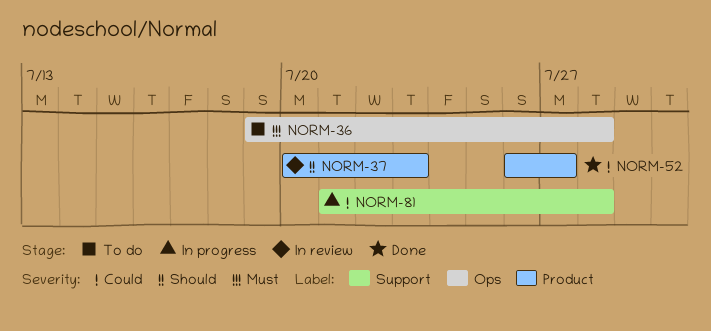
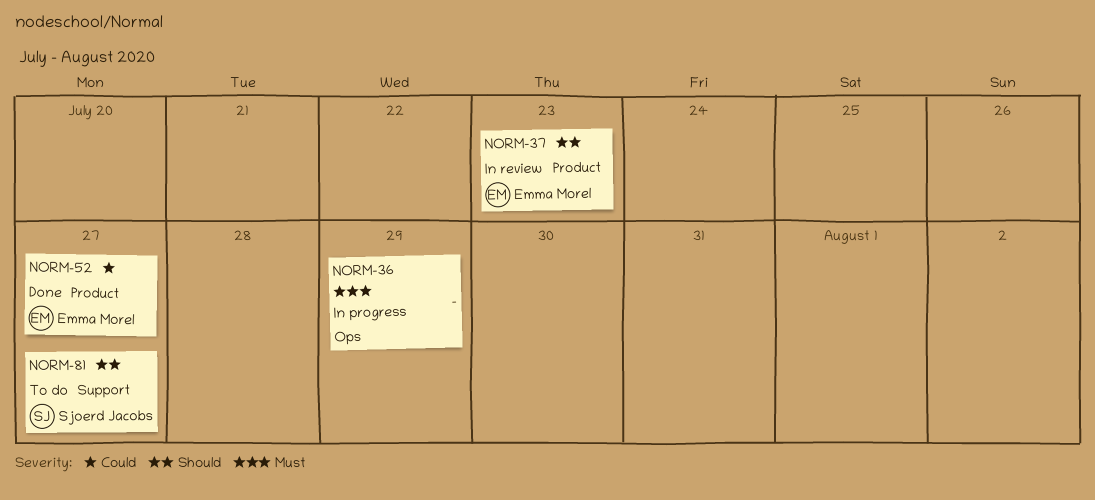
NORM-36, status: To do -> In progress
NORM-36, due: Jul 28 -> Jul 29
NORM-81, status: In progress -> To do
NORM-81, priority: Could -> Should
NORM-81, due: Jul 28 -> Jul 27

